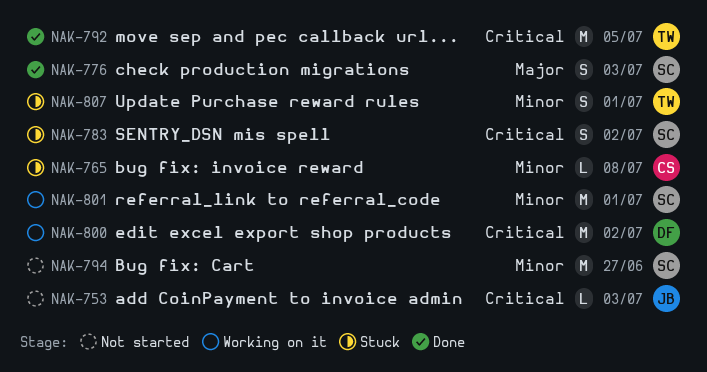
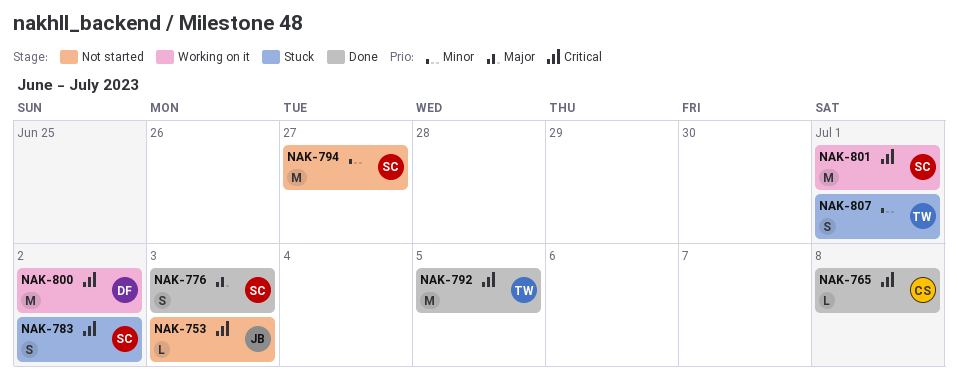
NAK-765, status: Stuck -> Done
NAK-765, priority: Minor -> Critical
NAK-801, priority: Minor -> Critical

